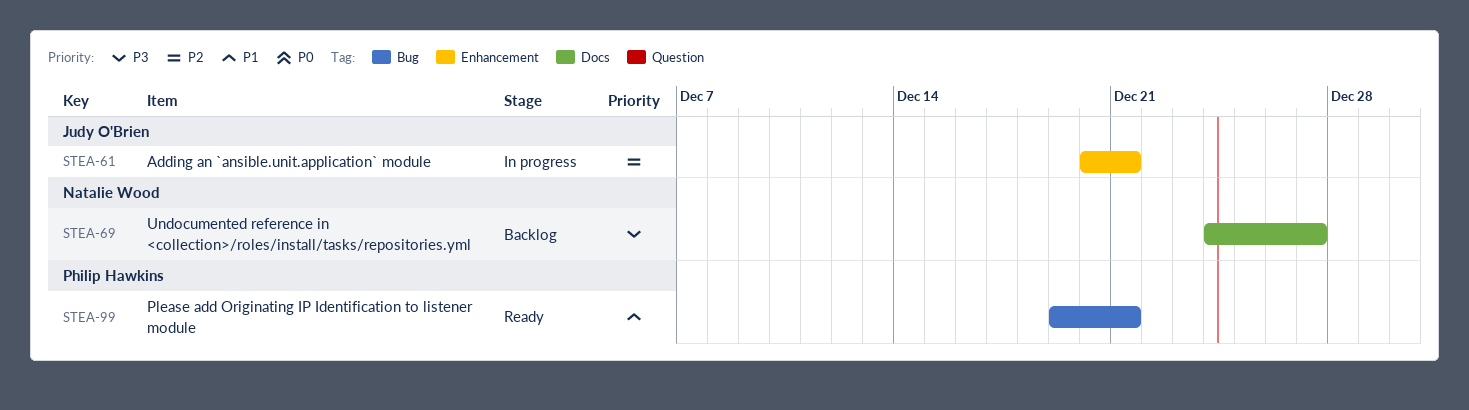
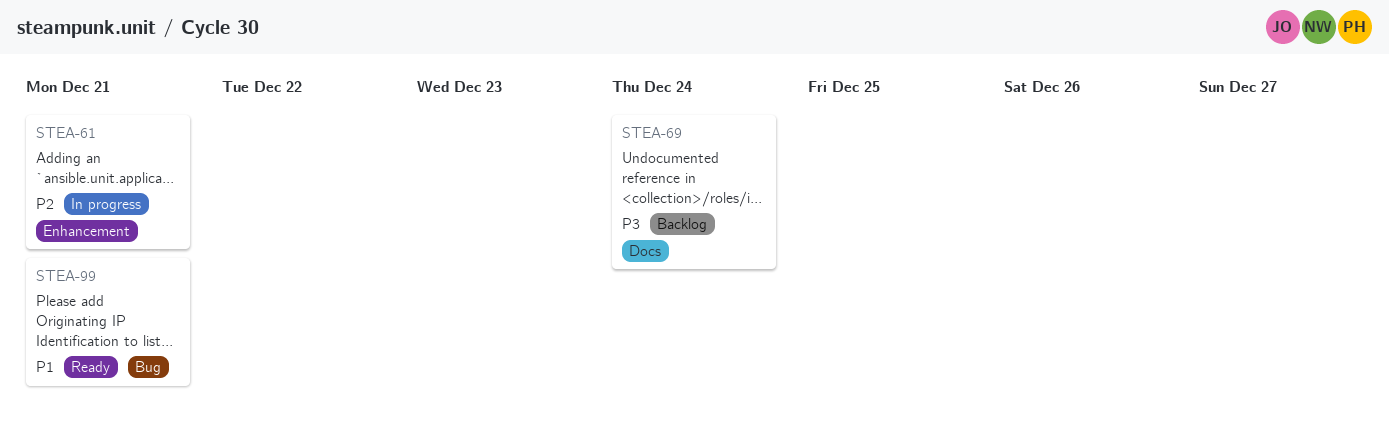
STEA-69, due: Dec 27 -> Dec 24

